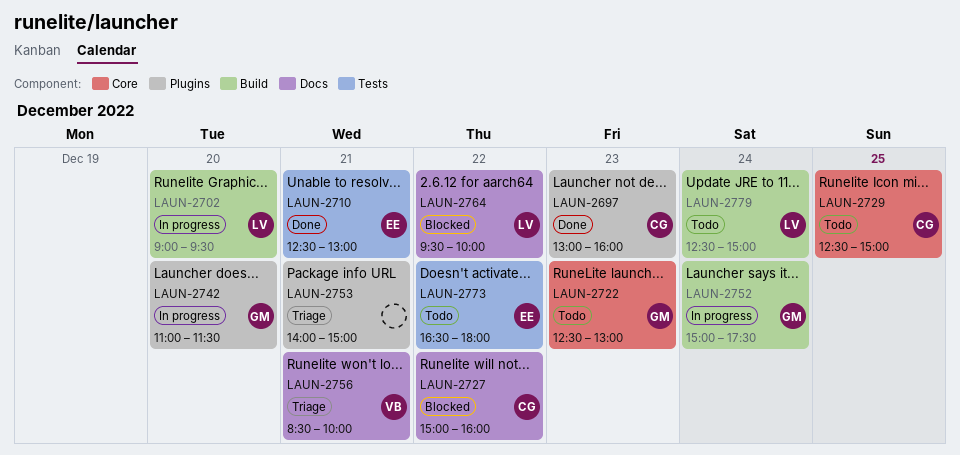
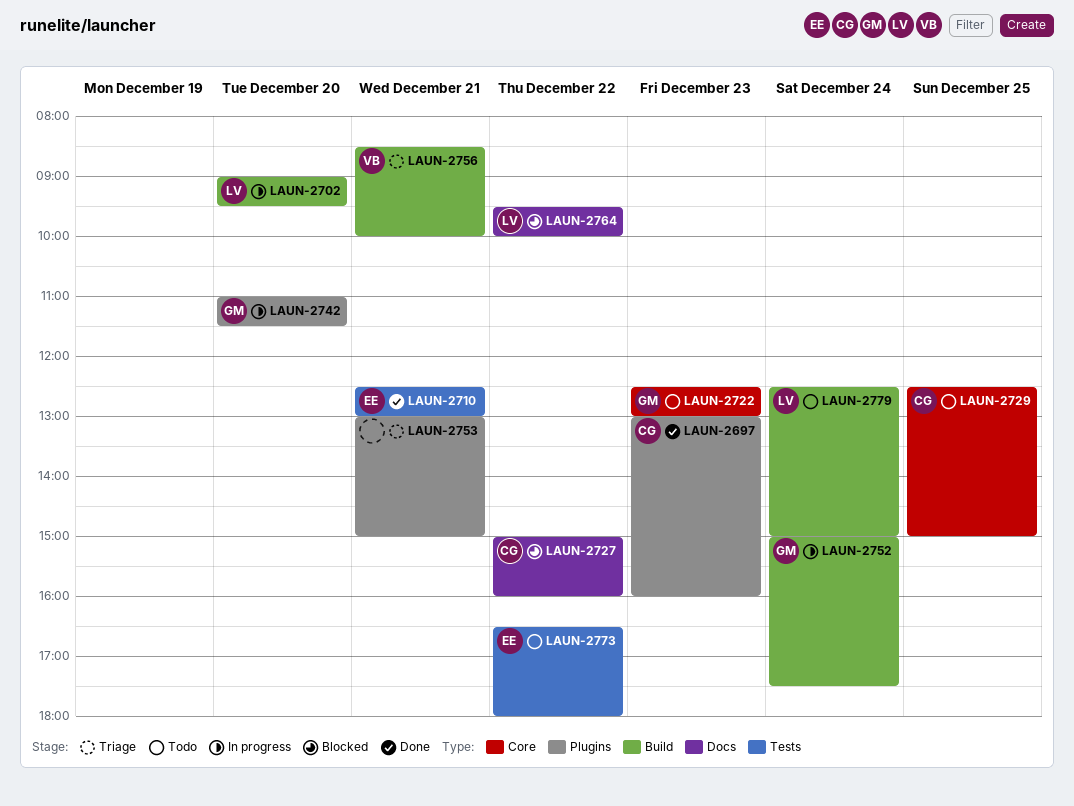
LAUN-2753, begins: 14:00 -> 13:00
LAUN-2756, label: Docs -> Build

